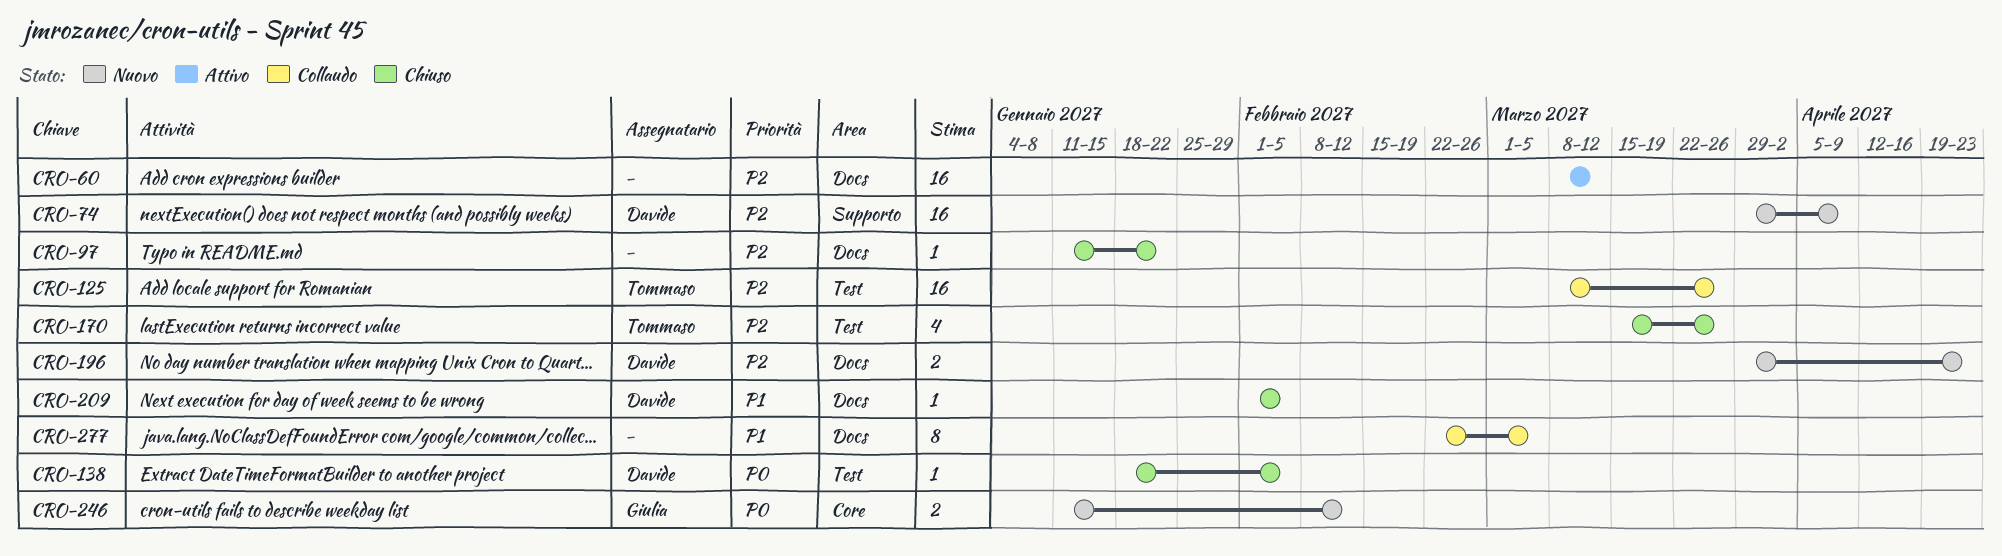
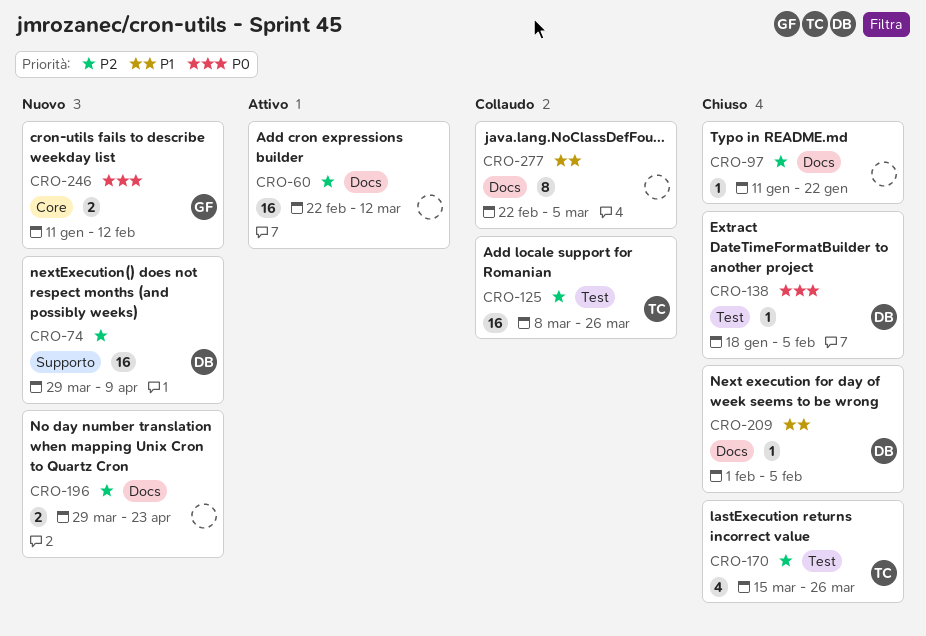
CRO-60, start: Mar 8 -> Feb 22
CRO-196, owner: Davide -> none

